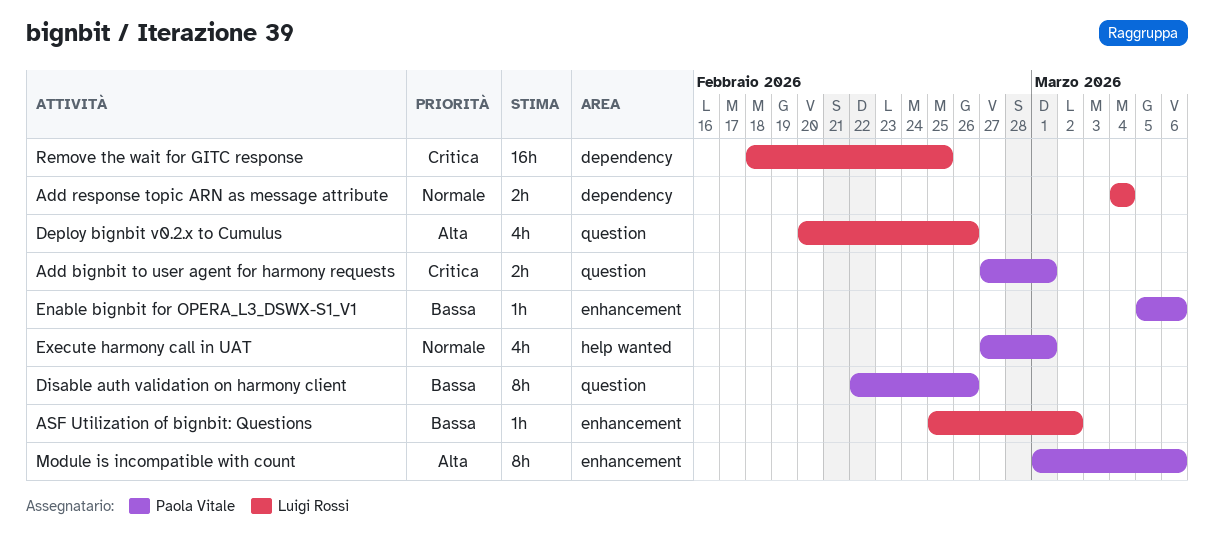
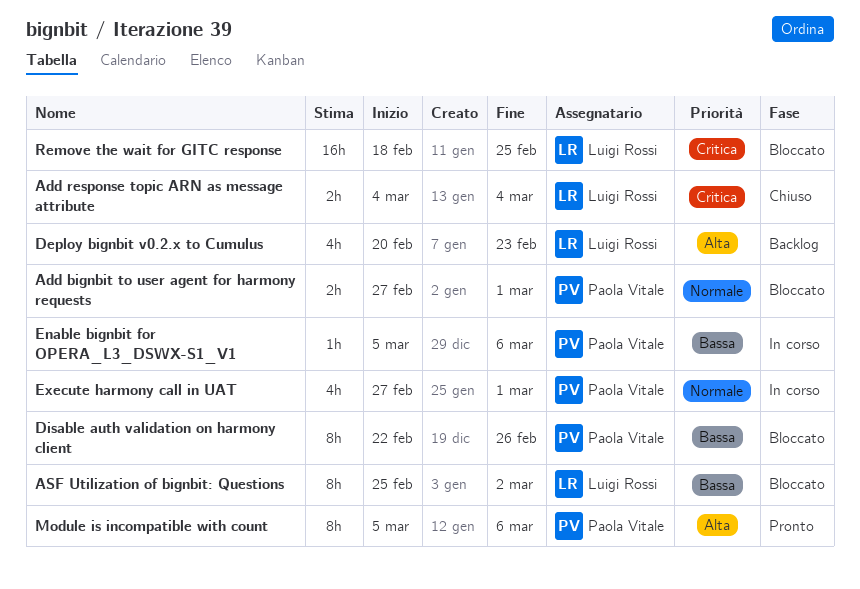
Add bignbit to user agent for harmony requests, priority: Critica -> Normale
Add response topic ARN as message attribute, priority: Normale -> Critica
ASF Utilization of bignbit: Questions, estimate: 1h -> 8h
Deploy bignbit v0.2.x to Cumulus, due: Feb 26 -> Feb 23
Module is incompatible with count, start: Mar 1 -> Mar 5

